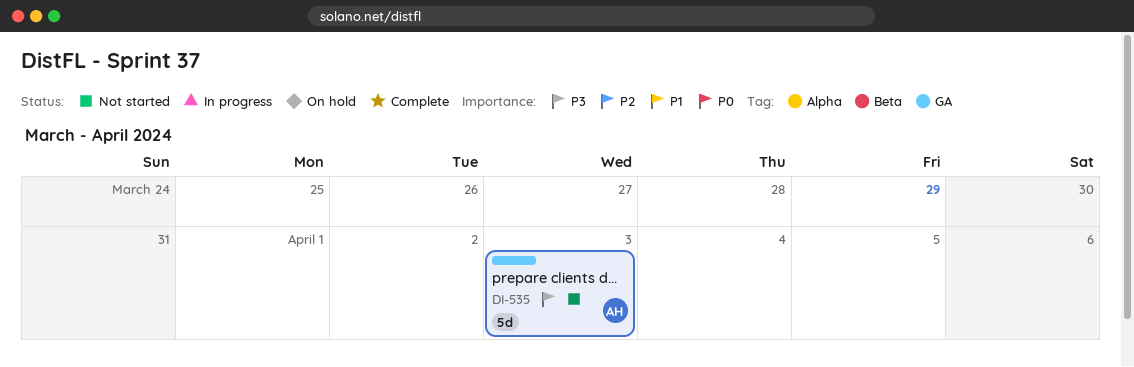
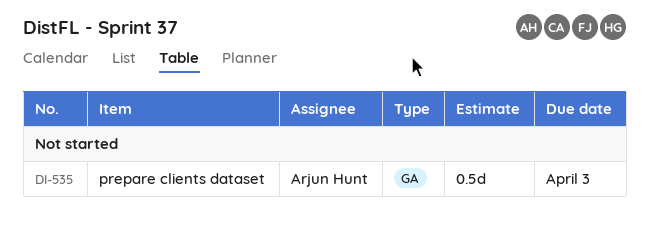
DI-535, estimate: 5d -> 0.5d

